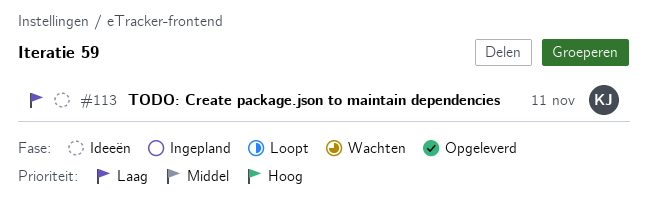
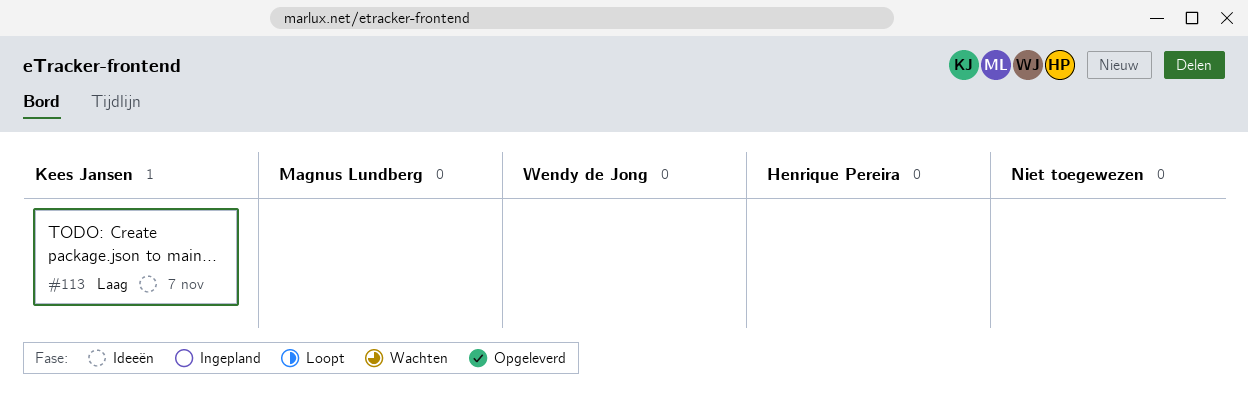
#113, due: Nov 11 -> Nov 7

